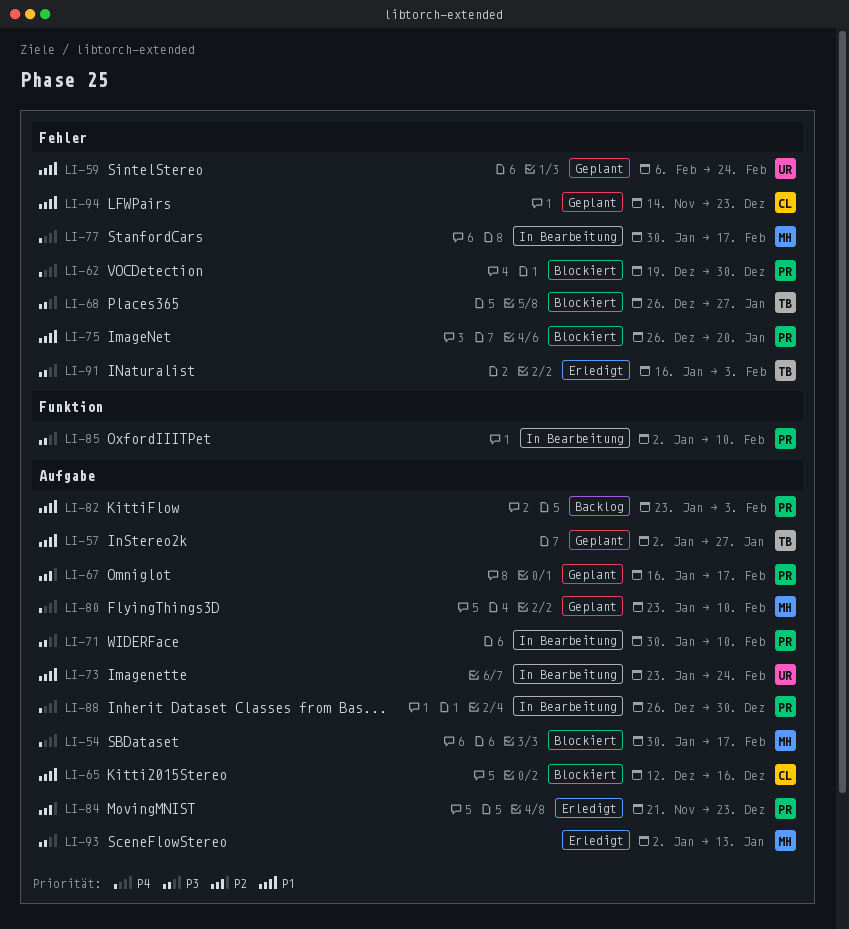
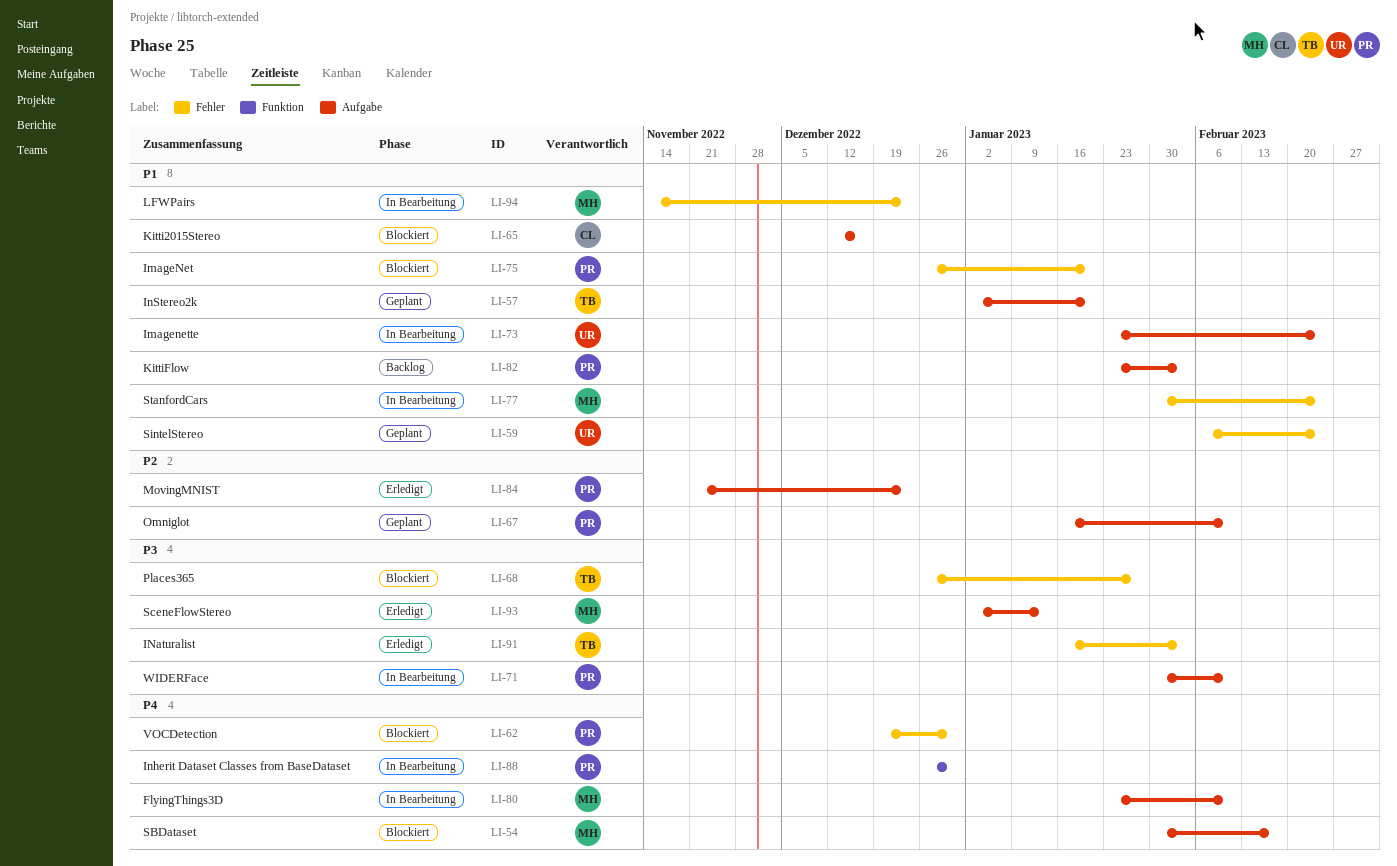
LI-57, due: Jan 27 -> Jan 20
LI-67, due: Feb 17 -> Feb 10
LI-77, priority: P4 -> P1
LI-77, due: Feb 17 -> Feb 24
LI-80, status: Geplant -> In Bearbeitung
LI-85: present -> none
LI-88, label: Aufgabe -> Funktion
LI-94, status: Geplant -> In Bearbeitung
LI-94, owner: CL -> MH

